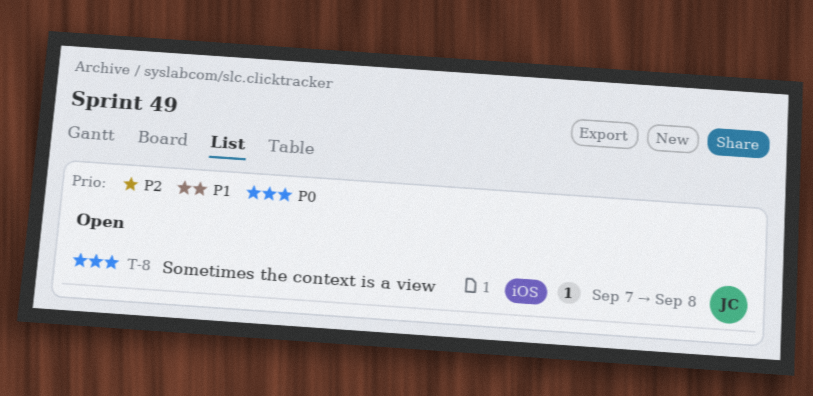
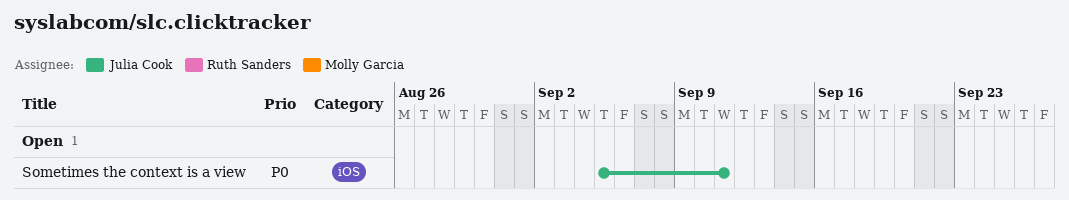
Sometimes the context is a view, start: Sep 7 -> Sep 5
Sometimes the context is a view, due: Sep 8 -> Sep 11

